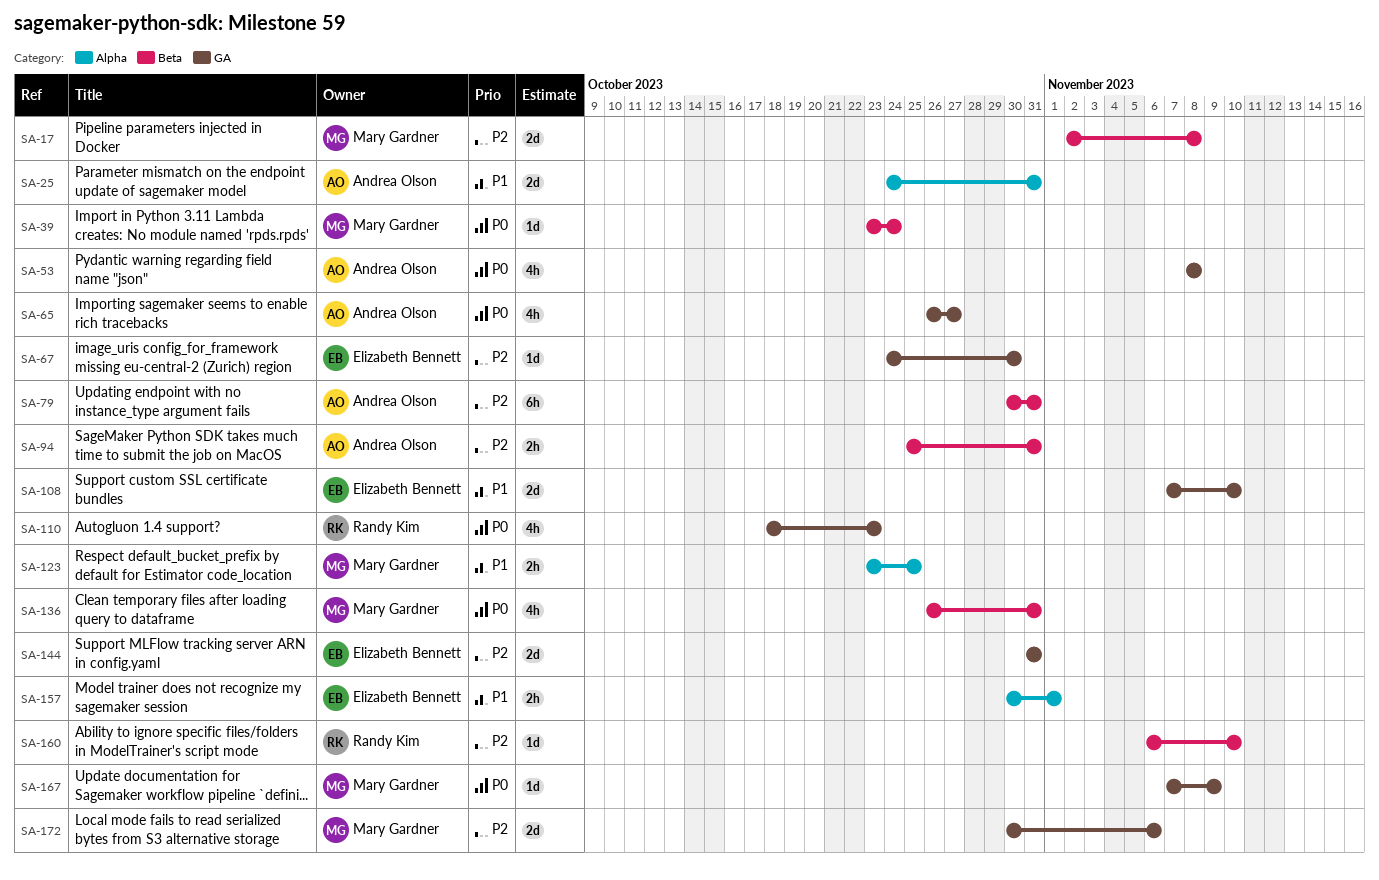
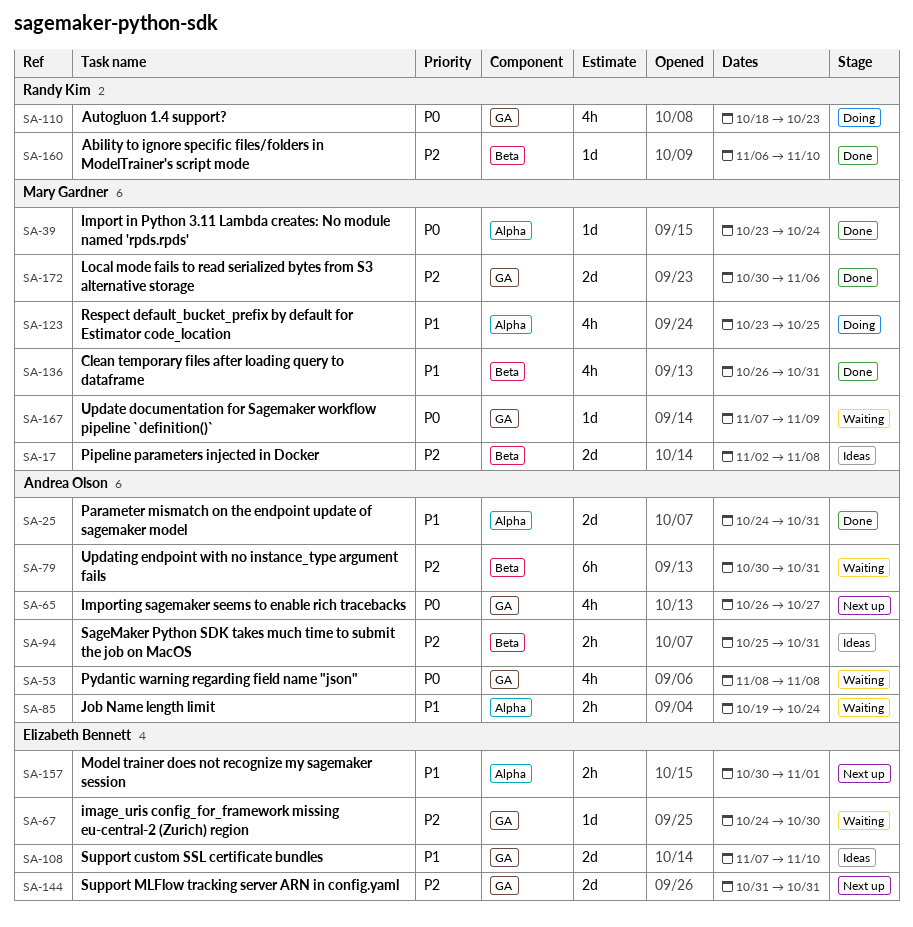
SA-39, label: Beta -> Alpha
SA-85: none -> present
SA-123, estimate: 2h -> 4h
SA-136, priority: P0 -> P1

